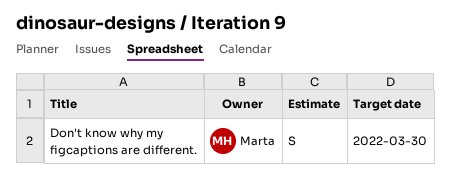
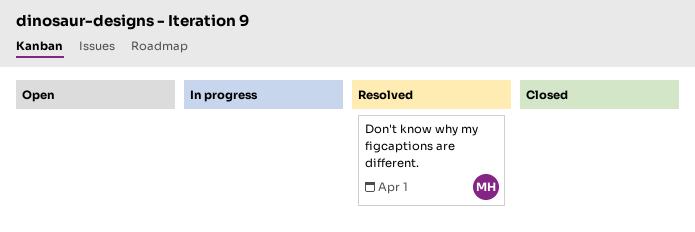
Don't know why my figcaptions are different., due: Mar 30 -> Apr 1

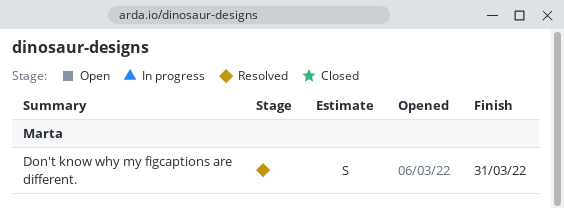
Don't know why my figcaptions are different., due: Apr 1 -> Mar 31

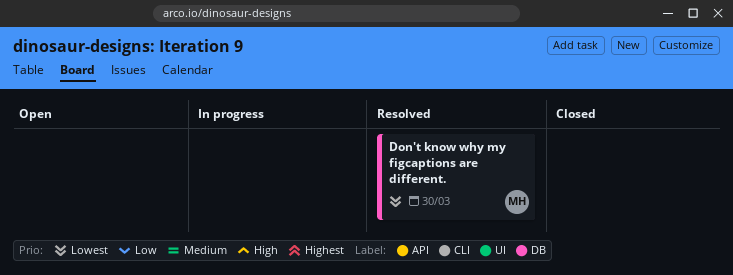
Don't know why my figcaptions are different., due: Mar 31 -> Mar 30

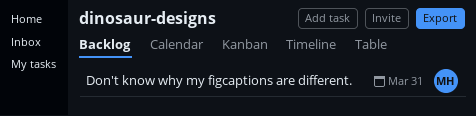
Don't know why my figcaptions are different., due: Mar 30 -> Mar 31

